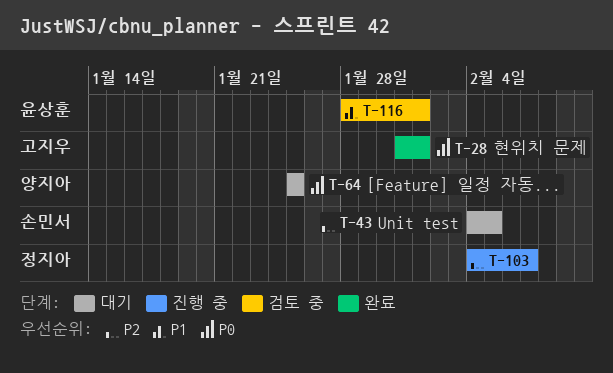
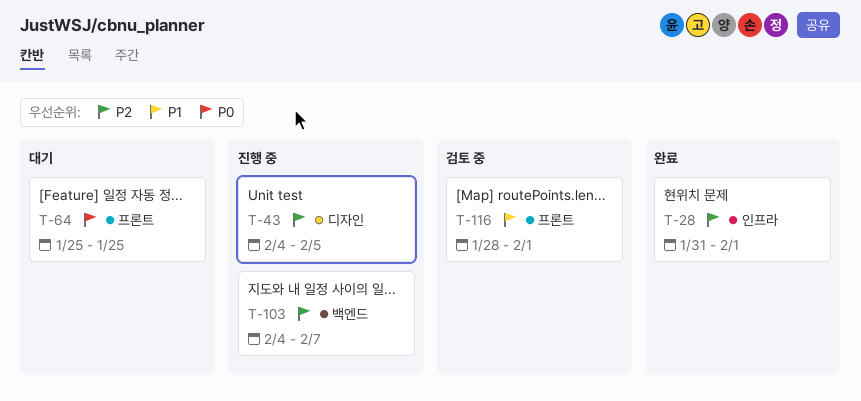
T-28, priority: P0 -> P2
T-43, status: 대기 -> 진행 중

